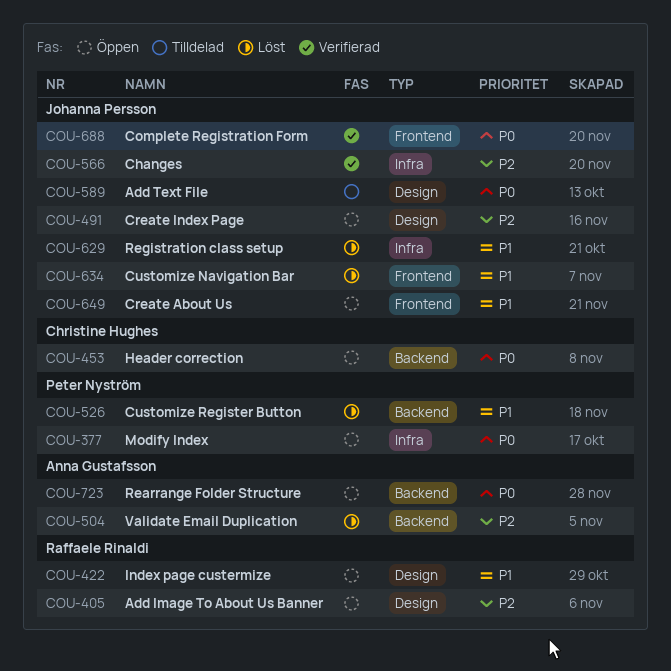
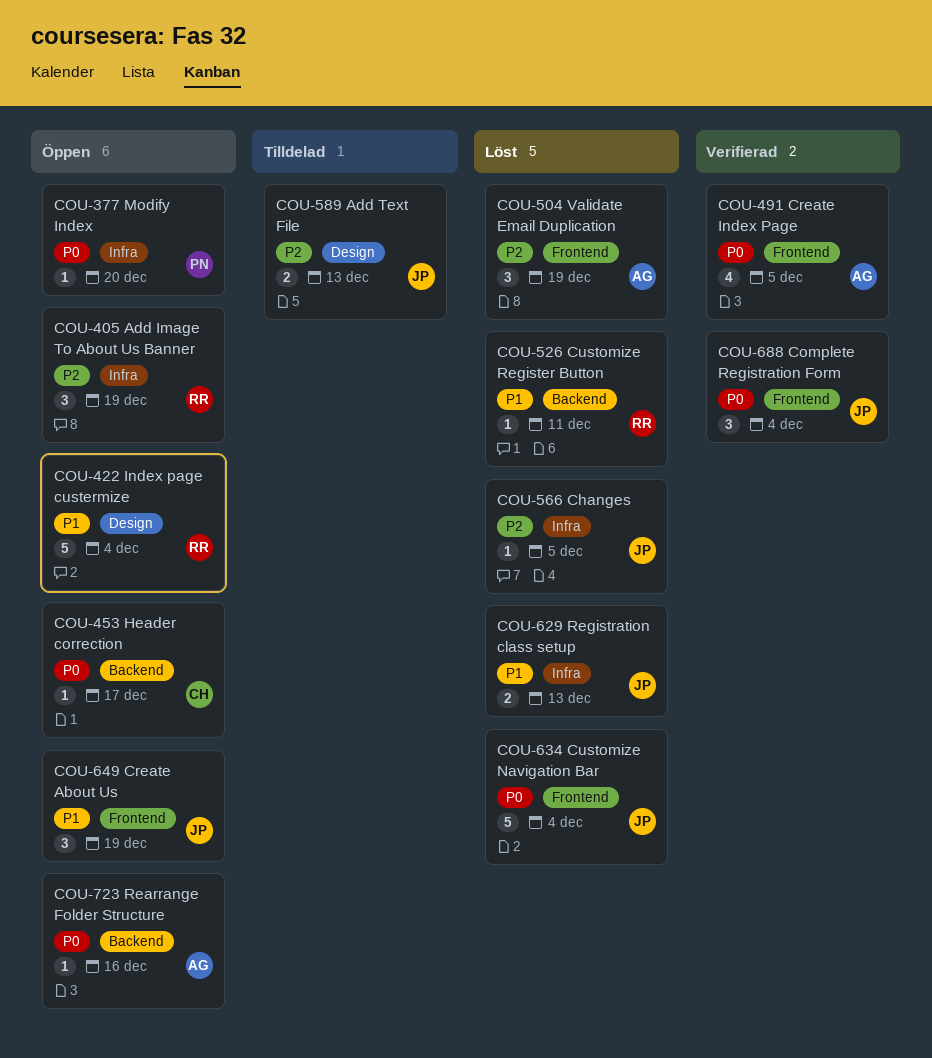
COU-405, label: Design -> Infra
COU-491, status: Öppen -> Verifierad
COU-491, owner: Johanna Persson -> Anna Gustafsson
COU-491, priority: P2 -> P0
COU-491, label: Design -> Frontend
COU-504, label: Backend -> Frontend
COU-526, owner: Peter Nyström -> Raffaele Rinaldi
COU-566, status: Verifierad -> Löst
COU-589, priority: P0 -> P2
COU-634, priority: P1 -> P0

